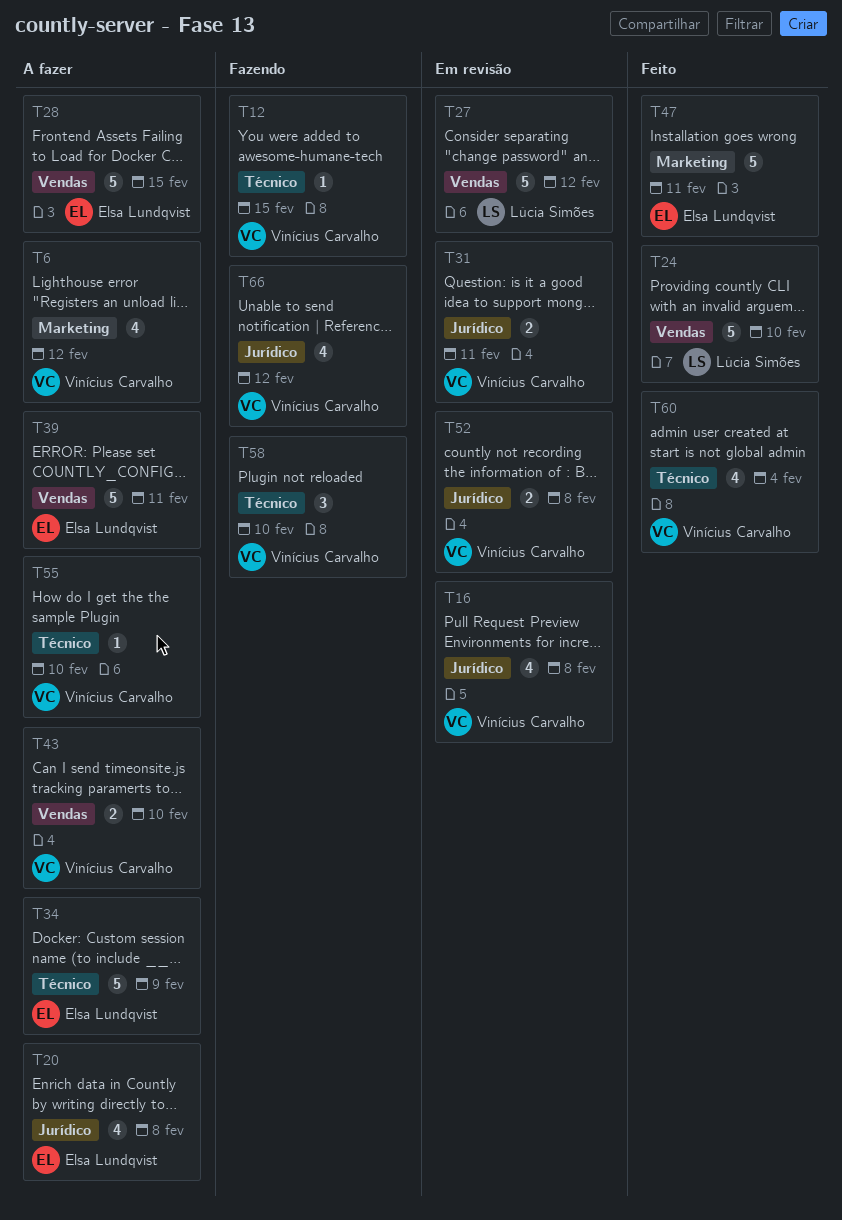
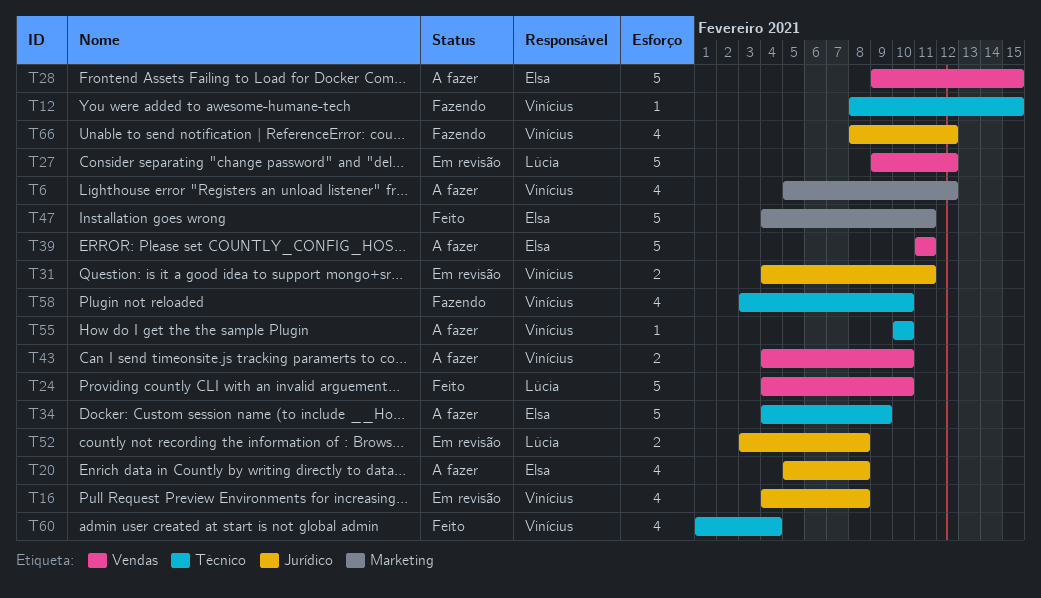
T52, owner: Vinícius Carvalho -> Lúcia Simões
T58, estimate: 3 -> 4

